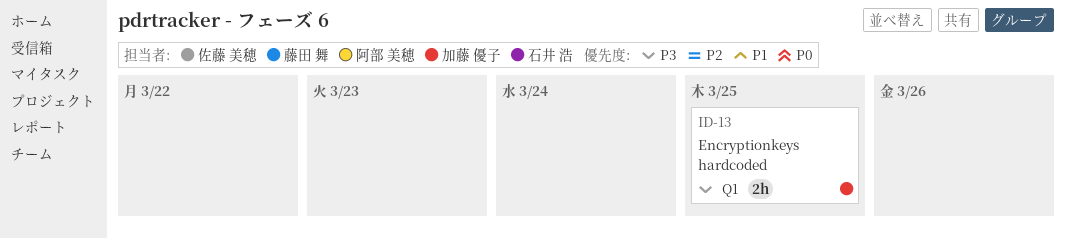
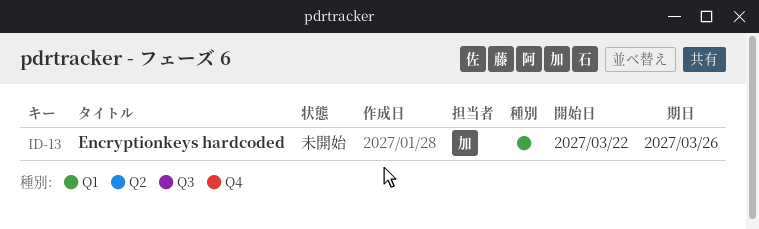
ID-13, due: Mar 25 -> Mar 26

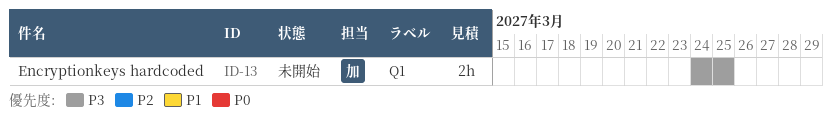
ID-13, start: Mar 22 -> Mar 24
ID-13, due: Mar 26 -> Mar 25

